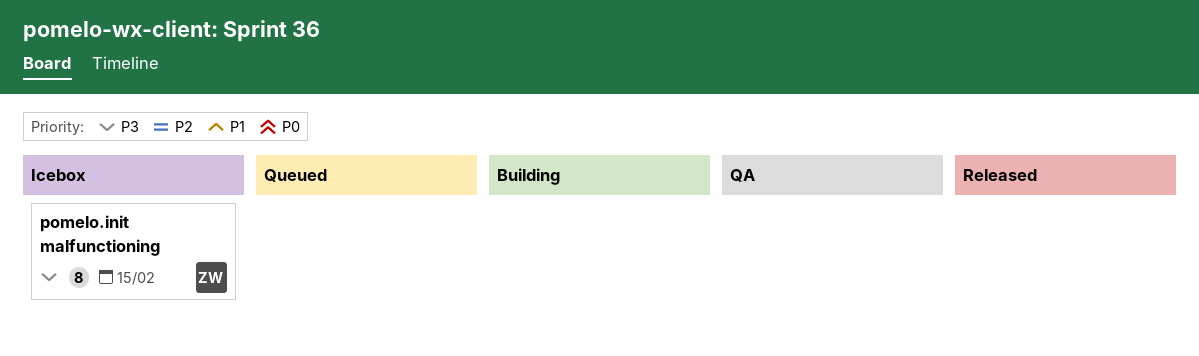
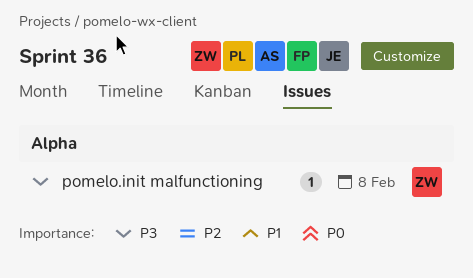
pomelo.init malfunctioning, estimate: 8 -> 1
pomelo.init malfunctioning, due: Feb 15 -> Feb 8

